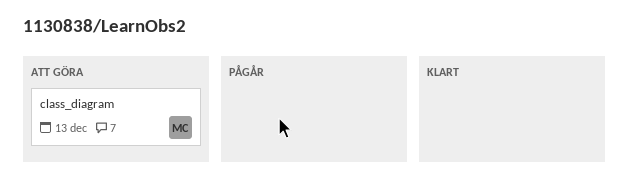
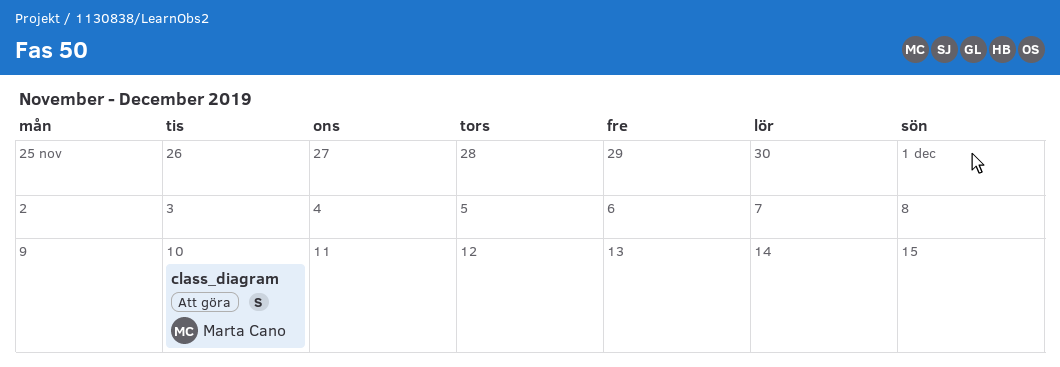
class_diagram, due: Dec 13 -> Dec 10

